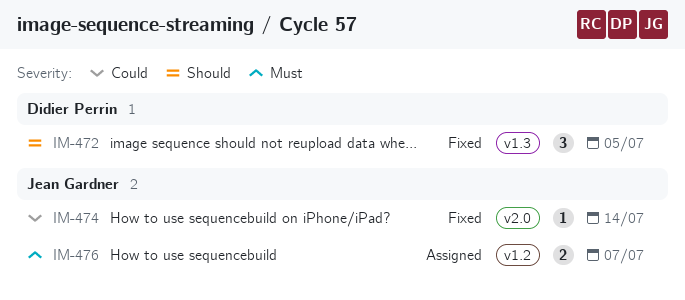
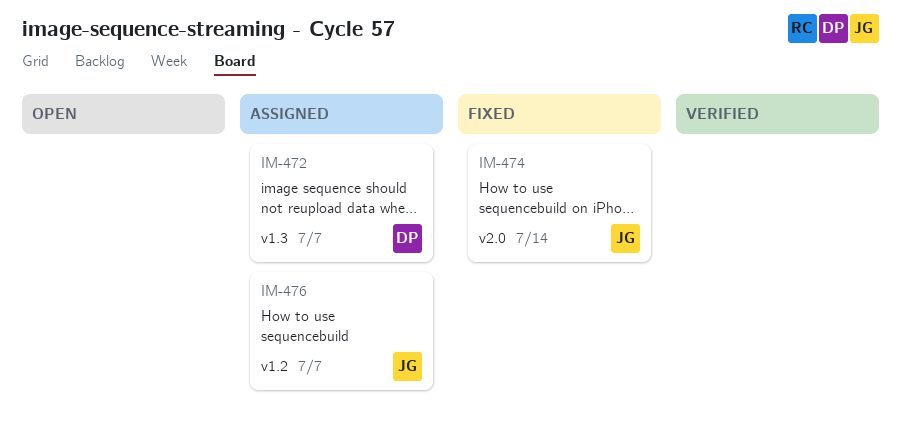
IM-472, status: Fixed -> Assigned
IM-472, due: Jul 5 -> Jul 7

